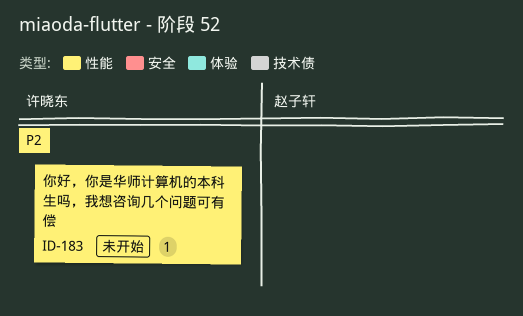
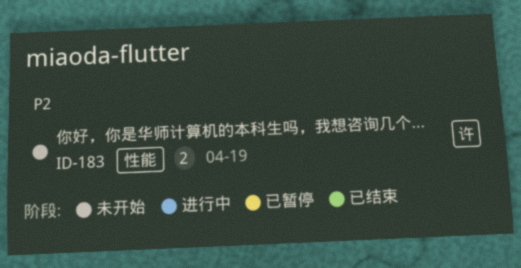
ID-183, estimate: 1 -> 2

